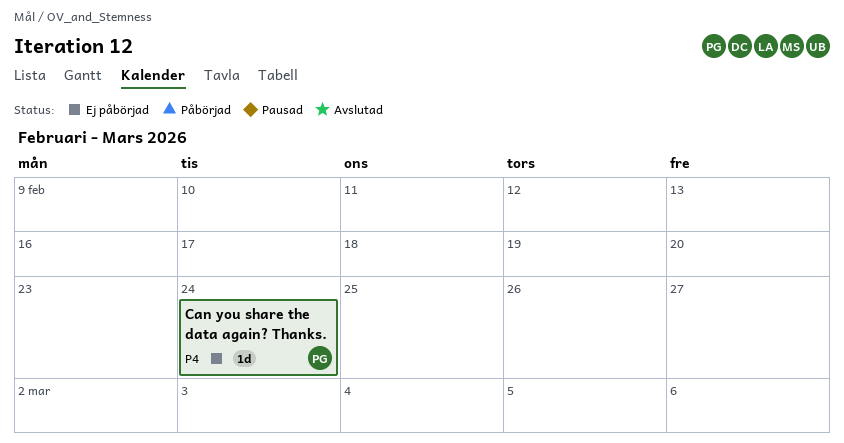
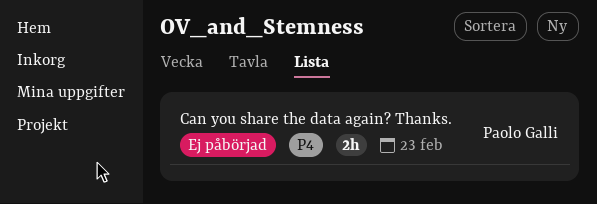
Can you share the data again? Thanks., estimate: 1d -> 2h
Can you share the data again? Thanks., due: Feb 24 -> Feb 23

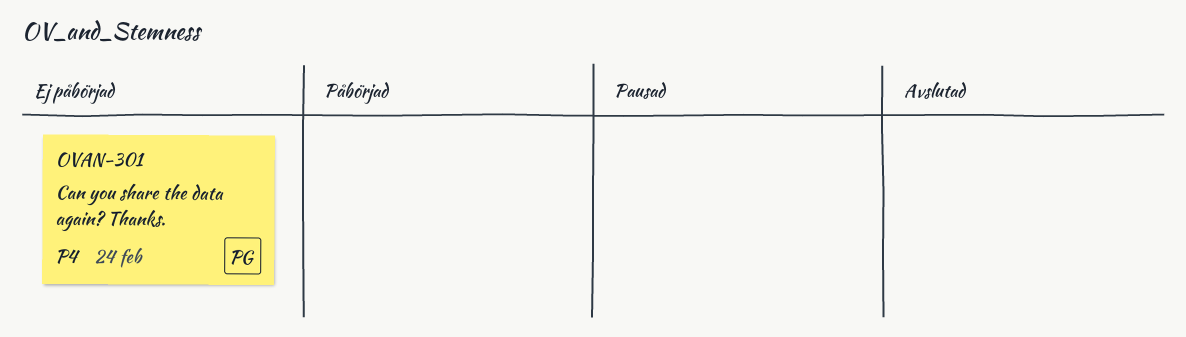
Can you share the data again? Thanks., due: Feb 23 -> Feb 24

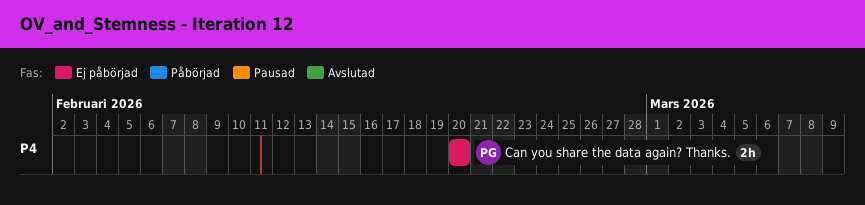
Can you share the data again? Thanks., due: Feb 24 -> Feb 20

